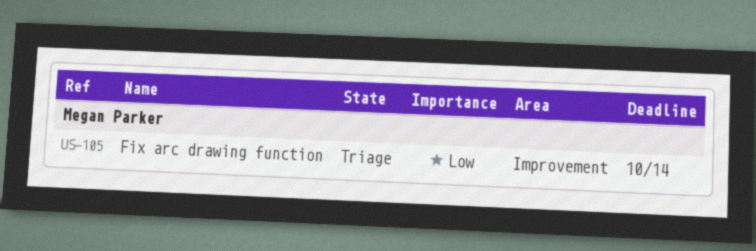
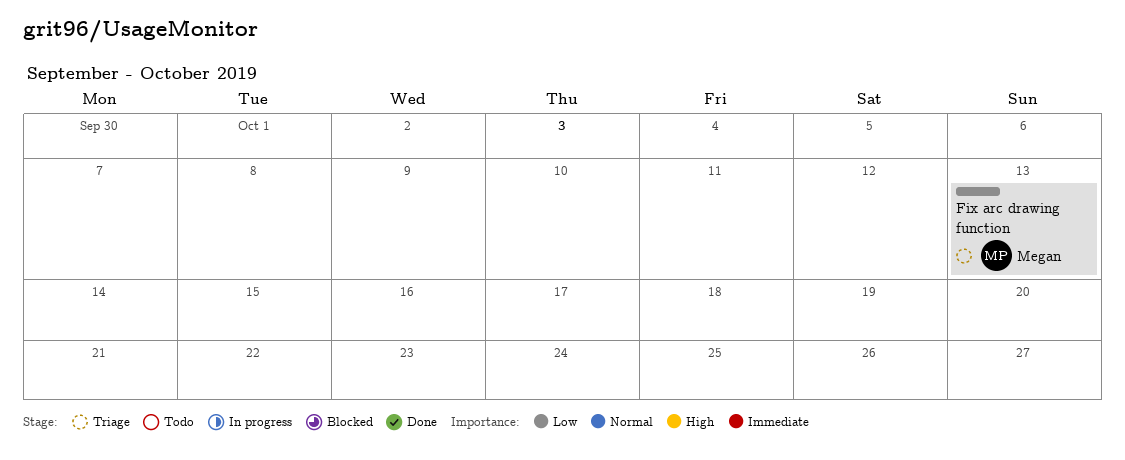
Fix arc drawing function, due: Oct 14 -> Oct 13

